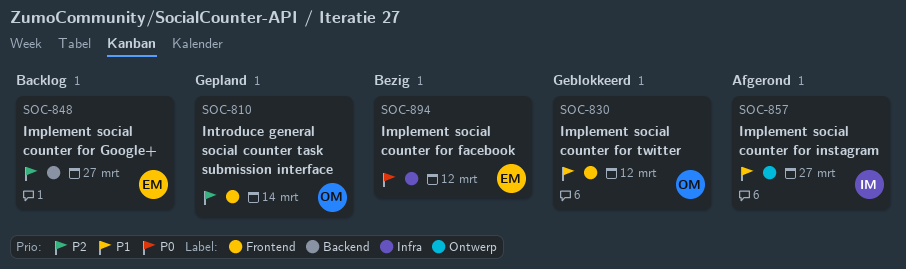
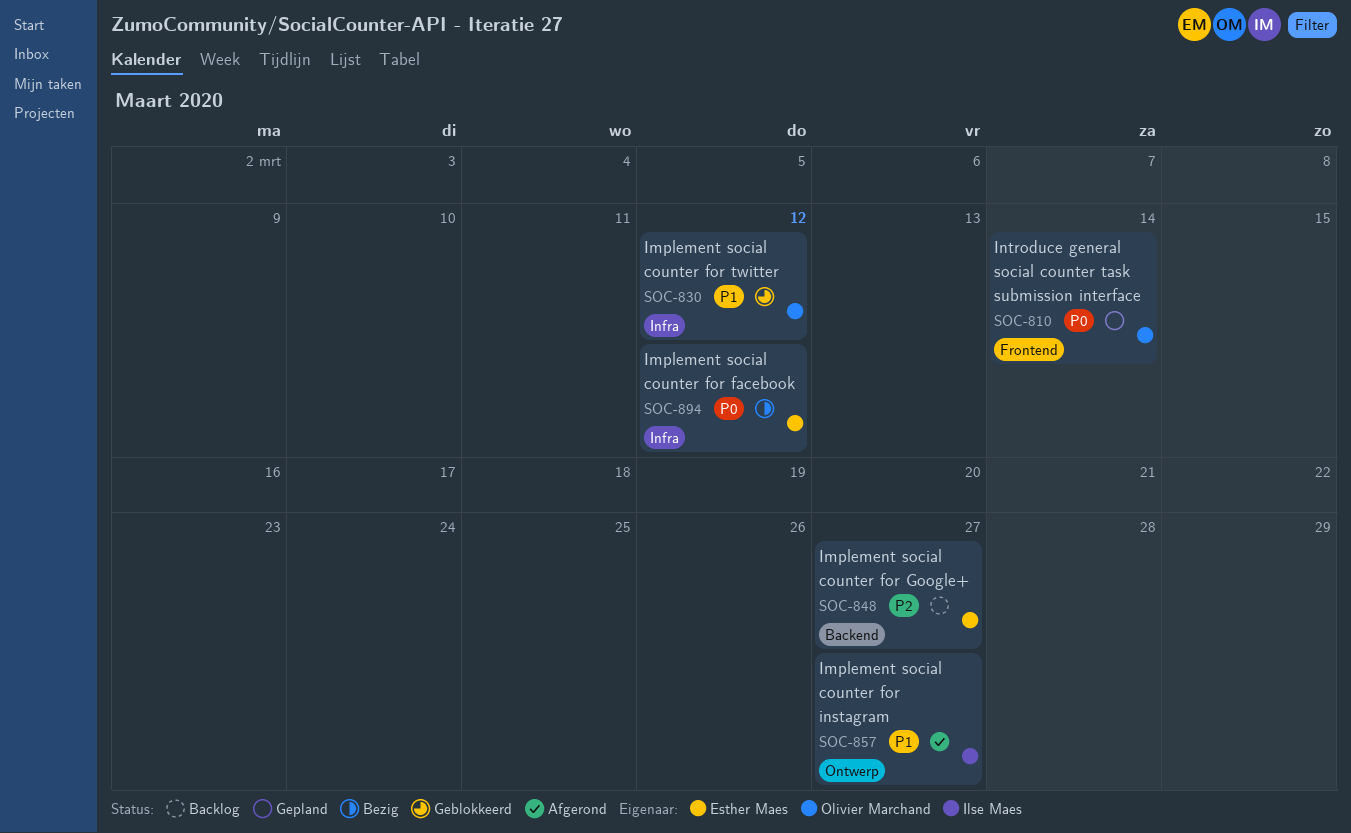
SOC-810, priority: P2 -> P0
SOC-830, label: Frontend -> Infra

